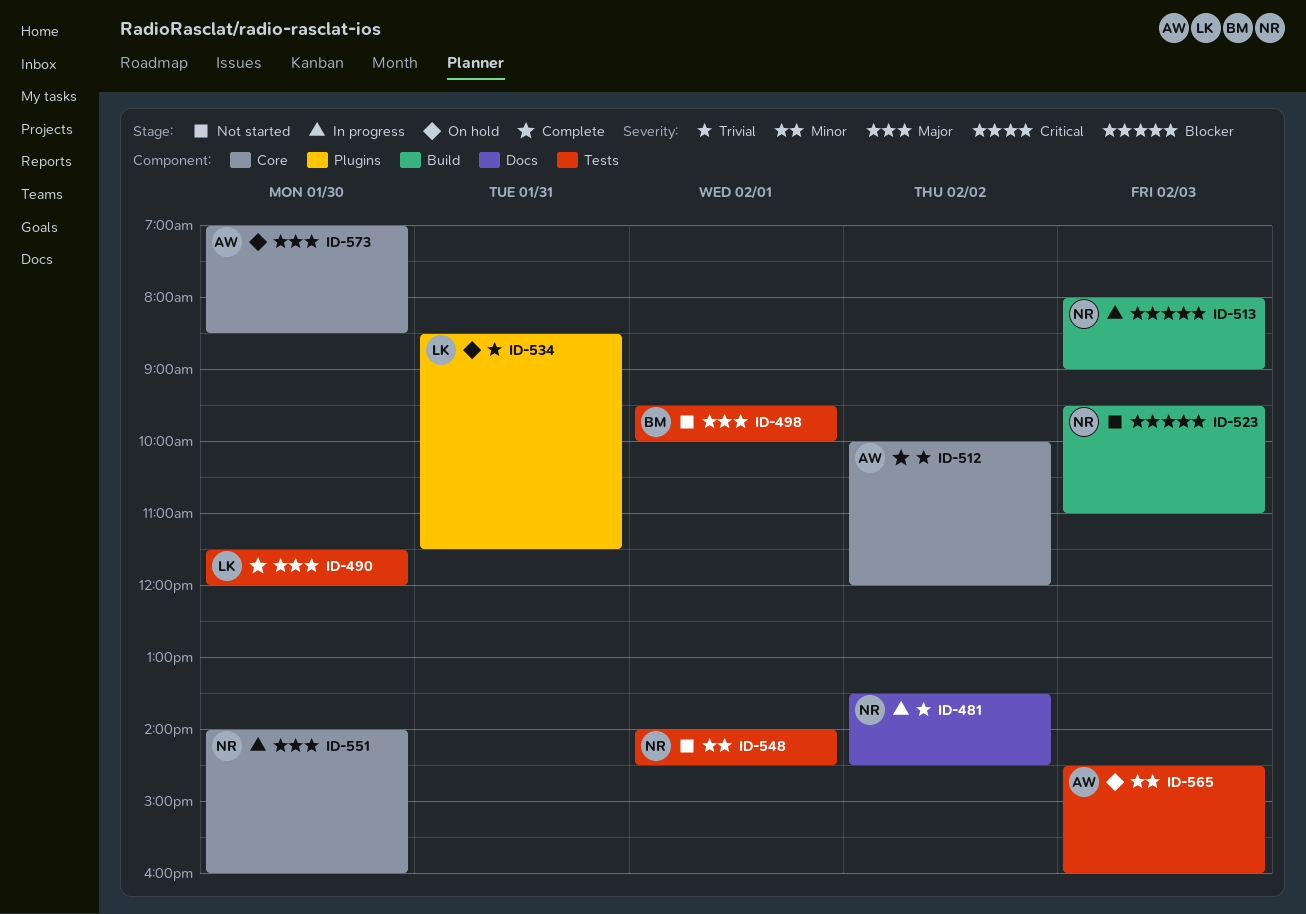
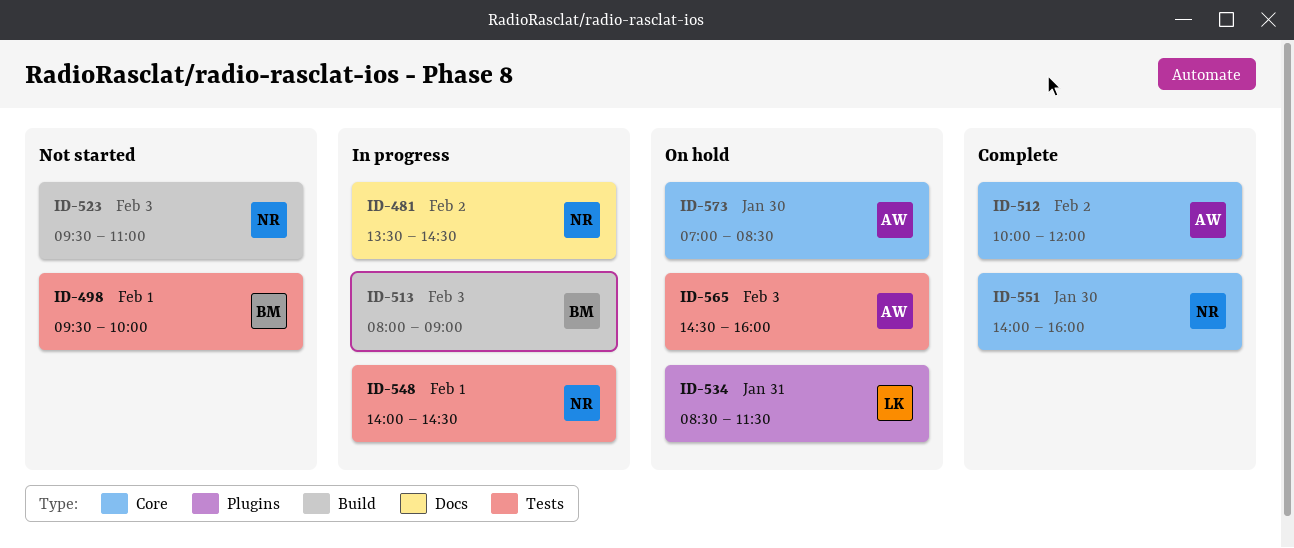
ID-490: present -> none
ID-513, owner: NR -> BM
ID-548, status: Not started -> In progress
ID-551, status: In progress -> Complete

